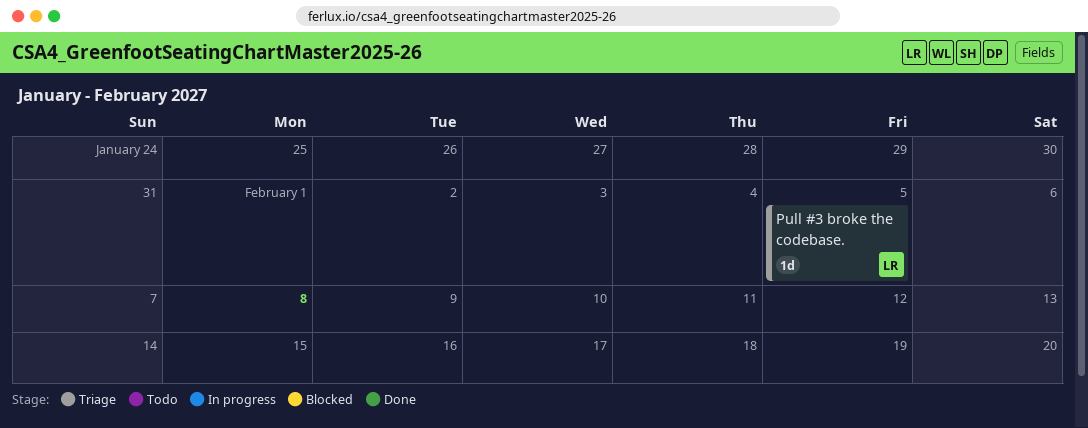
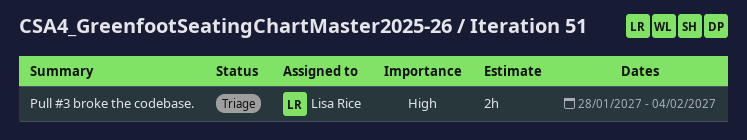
Pull #3 broke the codebase., estimate: 1d -> 2h
Pull #3 broke the codebase., due: Feb 5 -> Feb 4

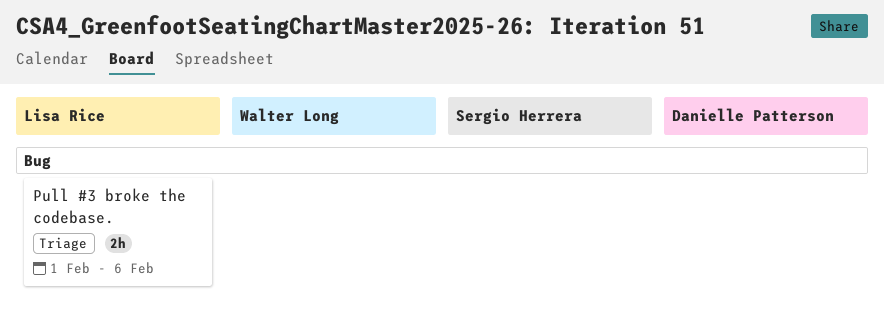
Pull #3 broke the codebase., start: Jan 28 -> Feb 1
Pull #3 broke the codebase., due: Feb 4 -> Feb 6

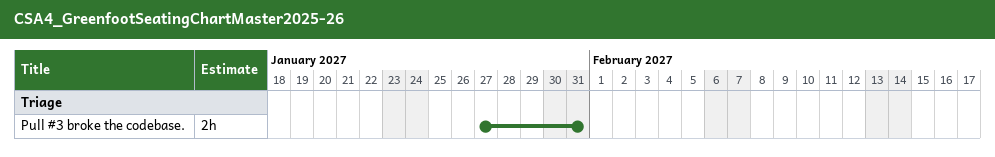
Pull #3 broke the codebase., start: Feb 1 -> Jan 27
Pull #3 broke the codebase., due: Feb 6 -> Jan 31

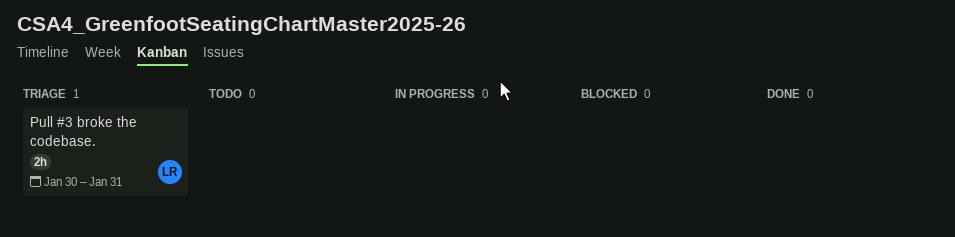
Pull #3 broke the codebase., start: Jan 27 -> Jan 30

